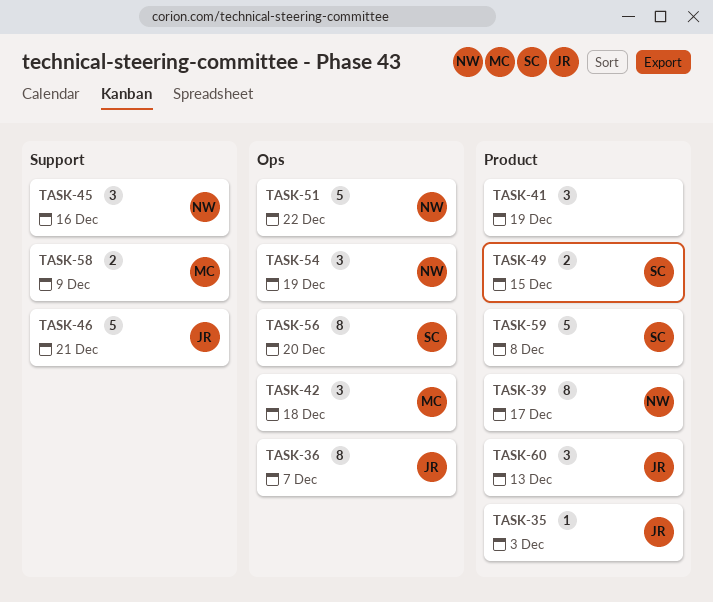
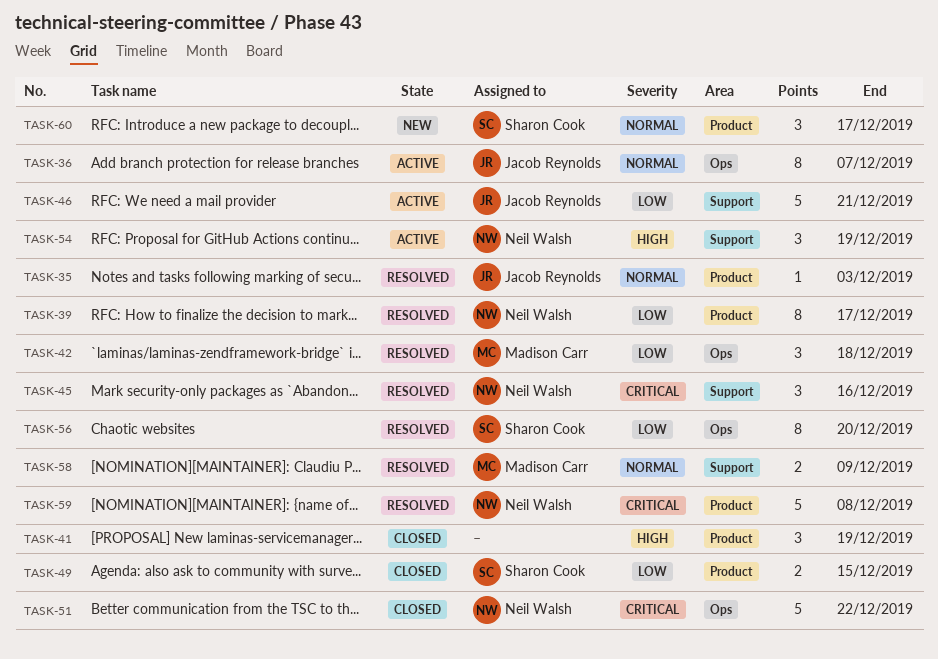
TASK-54, label: Ops -> Support
TASK-59, owner: Sharon Cook -> Neil Walsh
TASK-60, owner: Jacob Reynolds -> Sharon Cook
TASK-60, due: Dec 13 -> Dec 17

